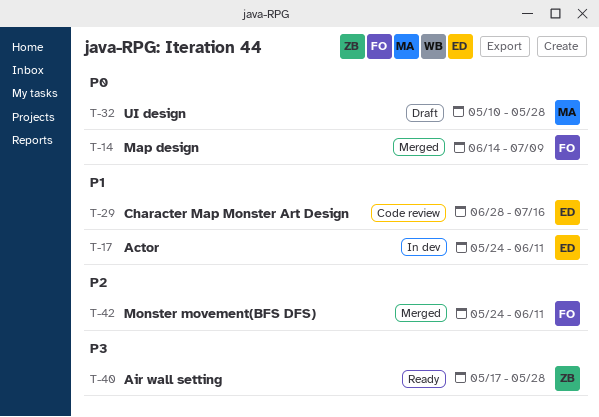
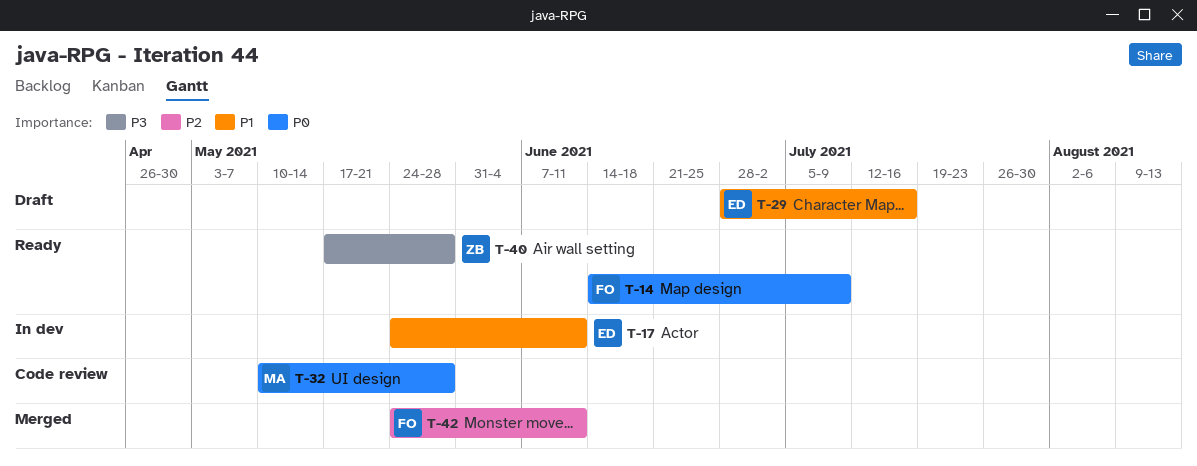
T-14, status: Merged -> Ready
T-29, status: Code review -> Draft
T-32, status: Draft -> Code review

